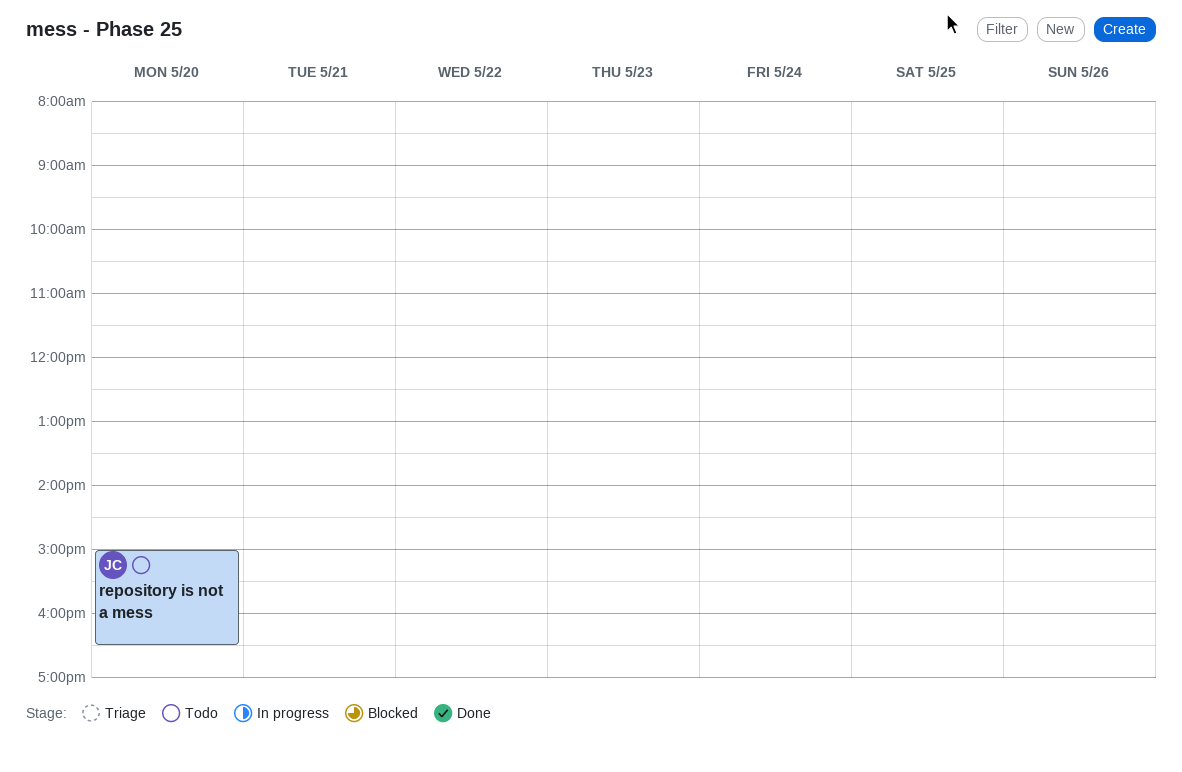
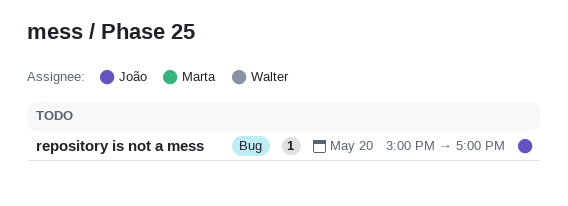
repository is not a mess, ends: 16:30 -> 17:00

